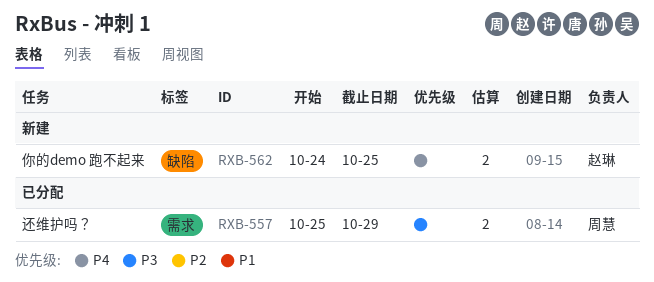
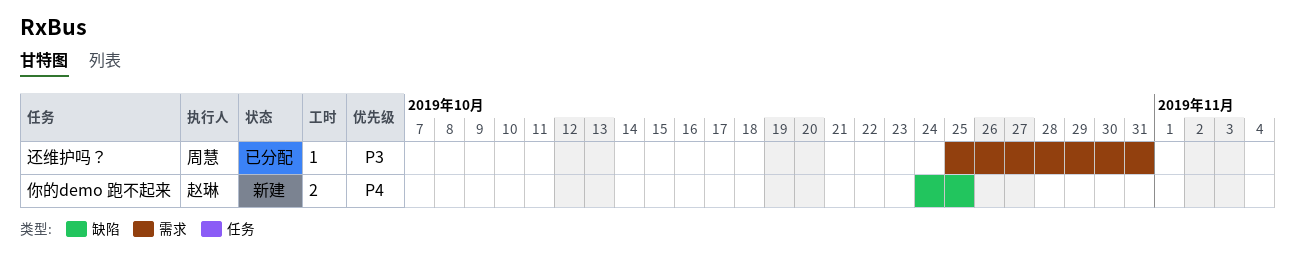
还维护吗？, estimate: 2 -> 1
还维护吗？, due: Oct 29 -> Oct 31

